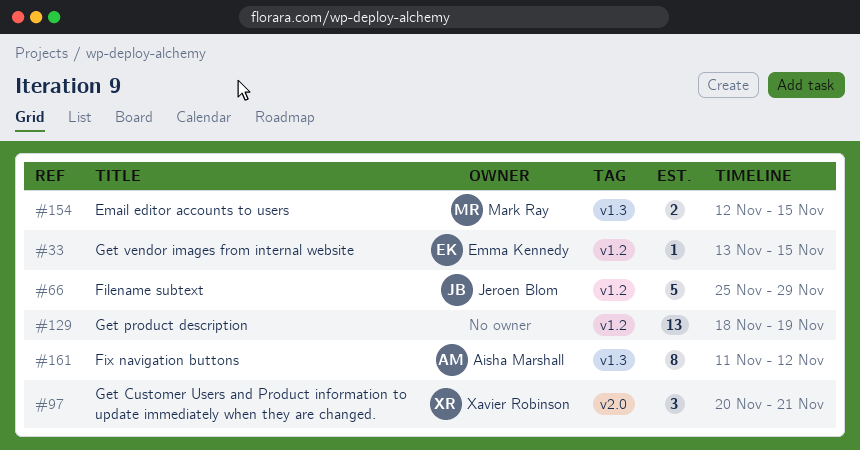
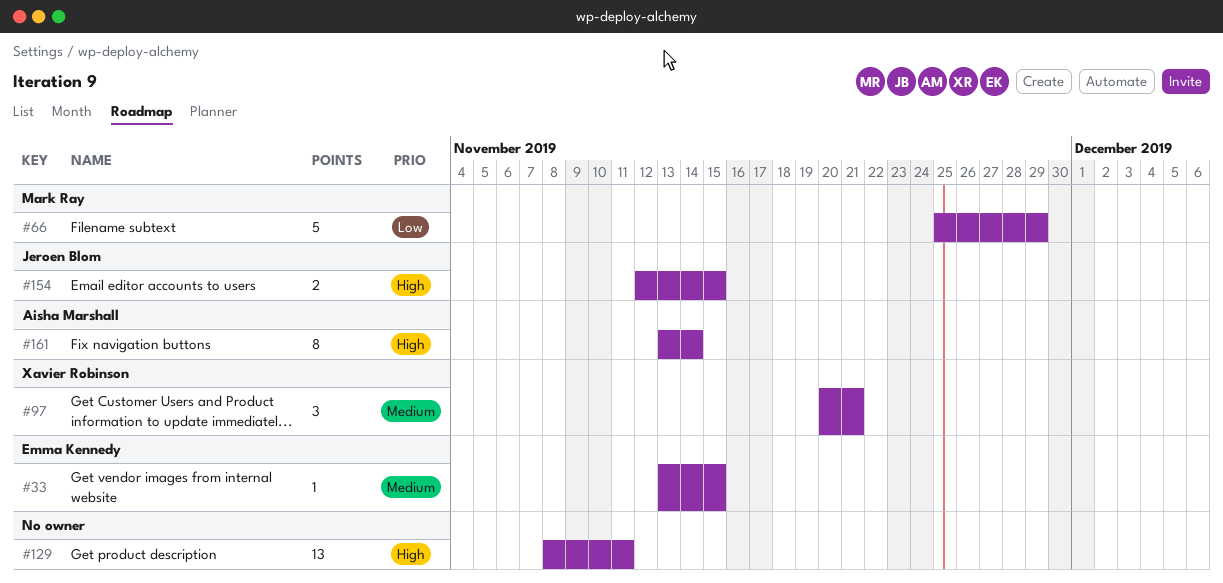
#66, owner: Jeroen Blom -> Mark Ray
#129, start: Nov 18 -> Nov 8
#129, due: Nov 19 -> Nov 11
#154, owner: Mark Ray -> Jeroen Blom
#161, start: Nov 11 -> Nov 13
#161, due: Nov 12 -> Nov 14

